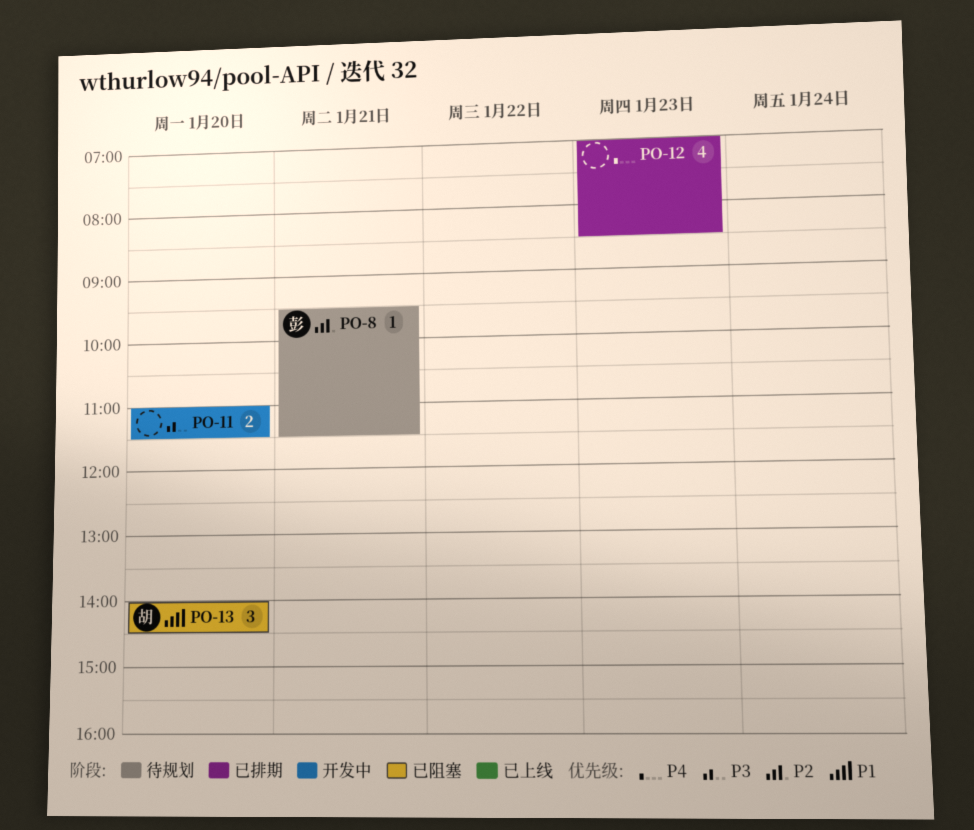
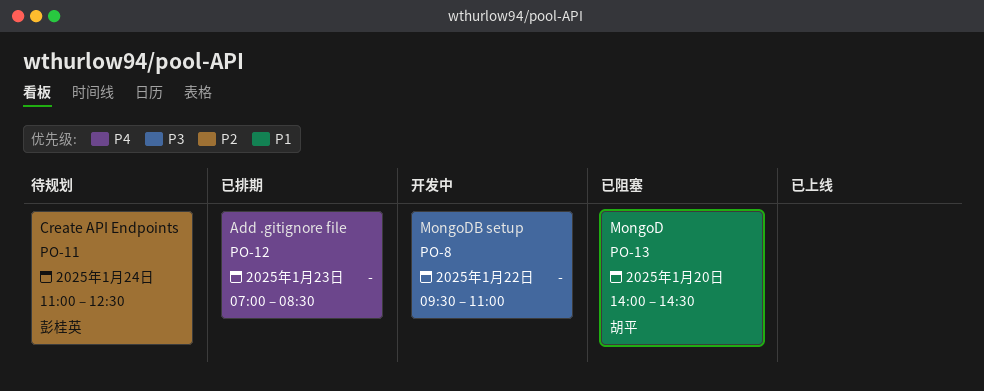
PO-8, status: 待规划 -> 开发中
PO-8, owner: 彭桂英 -> none
PO-8, priority: P2 -> P3
PO-8, day: Jan 21 -> Jan 22
PO-8, ends: 11:30 -> 11:00
PO-11, status: 开发中 -> 待规划
PO-11, owner: none -> 彭桂英
PO-11, priority: P3 -> P2
PO-11, day: Jan 20 -> Jan 24
PO-11, ends: 11:30 -> 12:30

